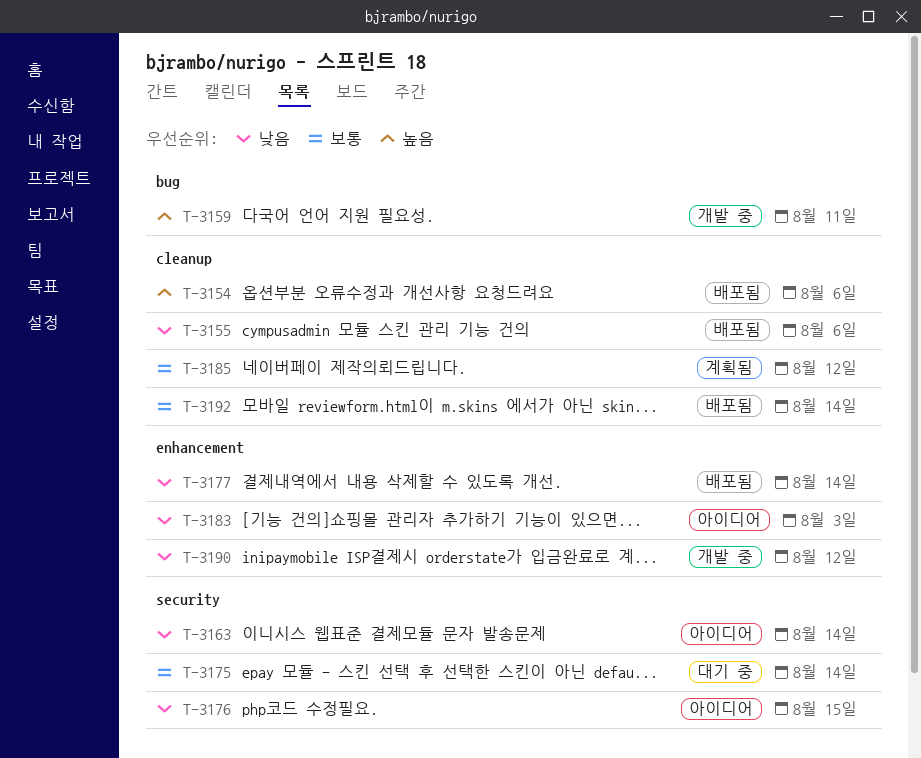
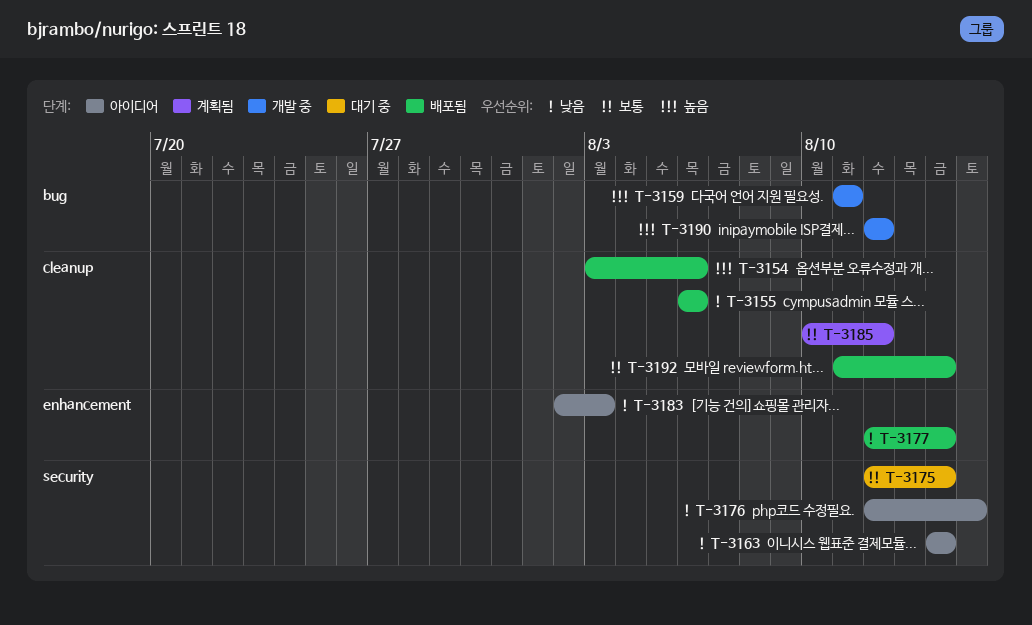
T-3190, priority: 낮음 -> 높음
T-3190, label: enhancement -> bug

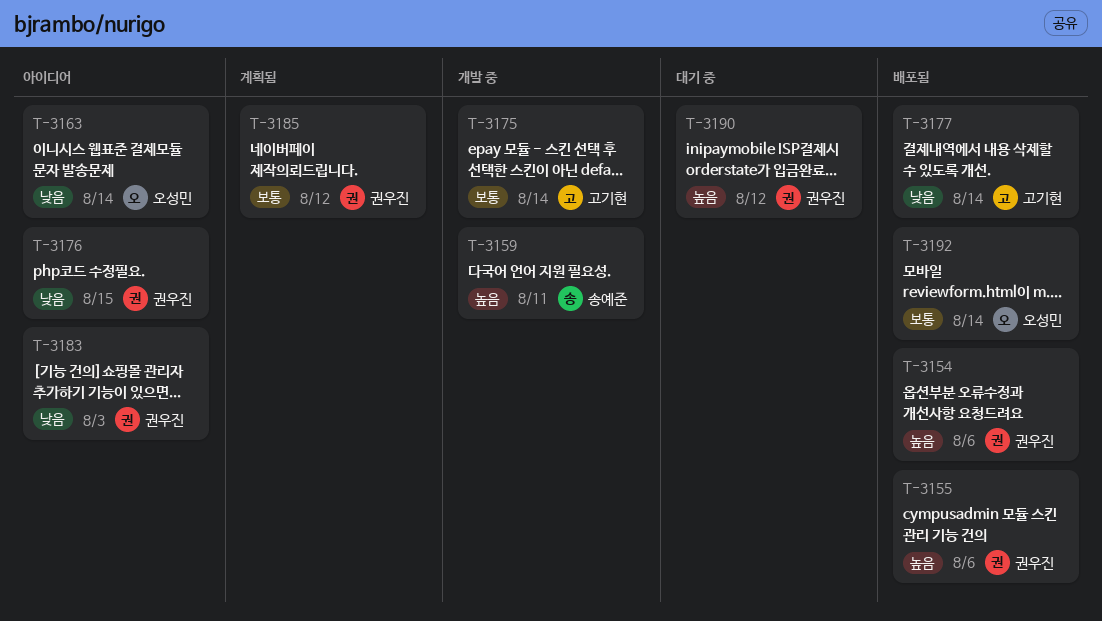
T-3155, priority: 낮음 -> 높음
T-3175, status: 대기 중 -> 개발 중
T-3190, status: 개발 중 -> 대기 중

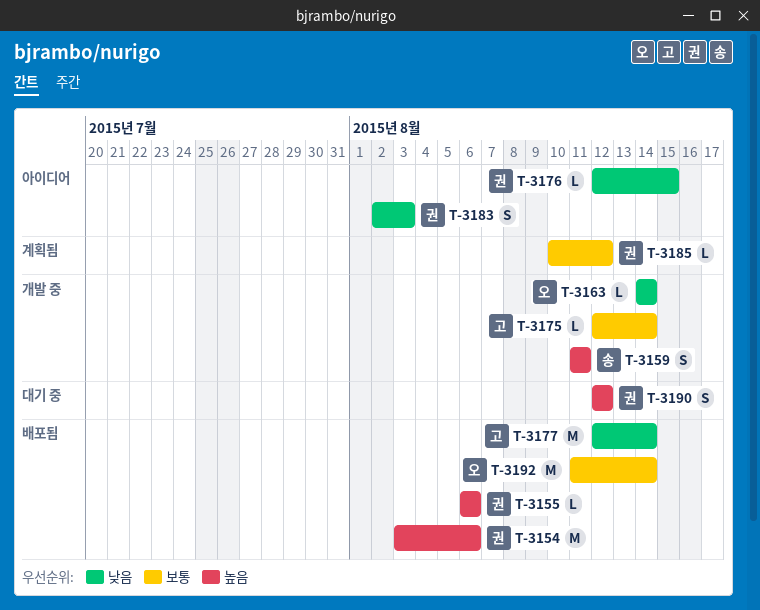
T-3163, status: 아이디어 -> 개발 중

